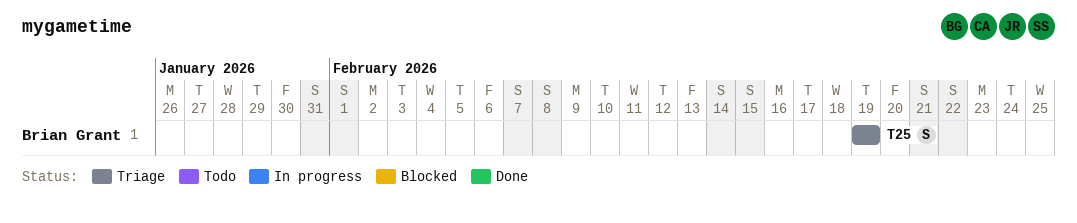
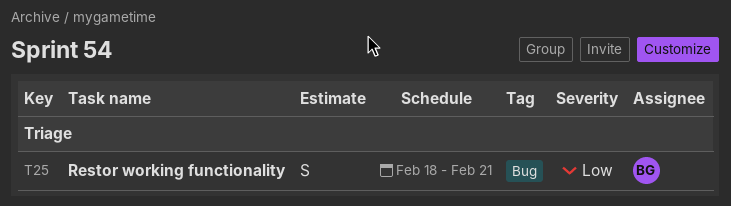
T25, start: Feb 19 -> Feb 18
T25, due: Feb 19 -> Feb 21

